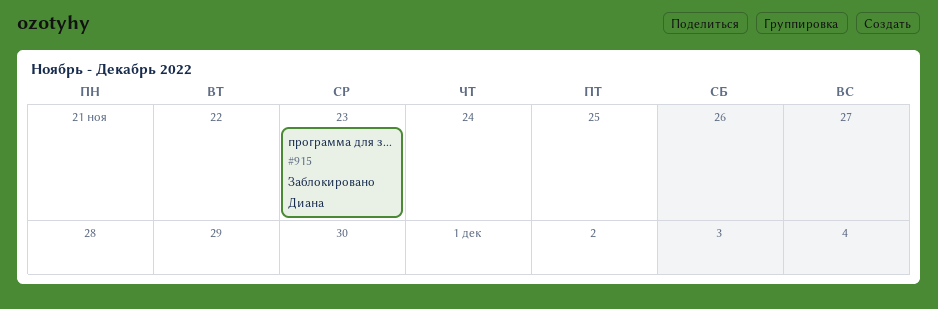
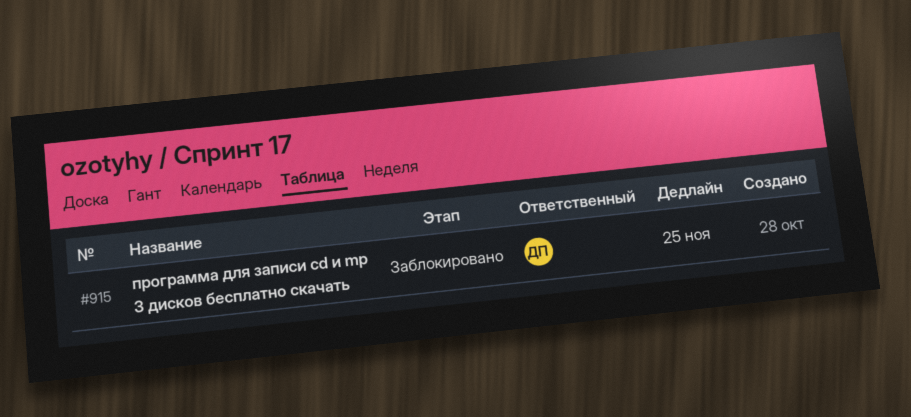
#915, due: Nov 23 -> Nov 25

